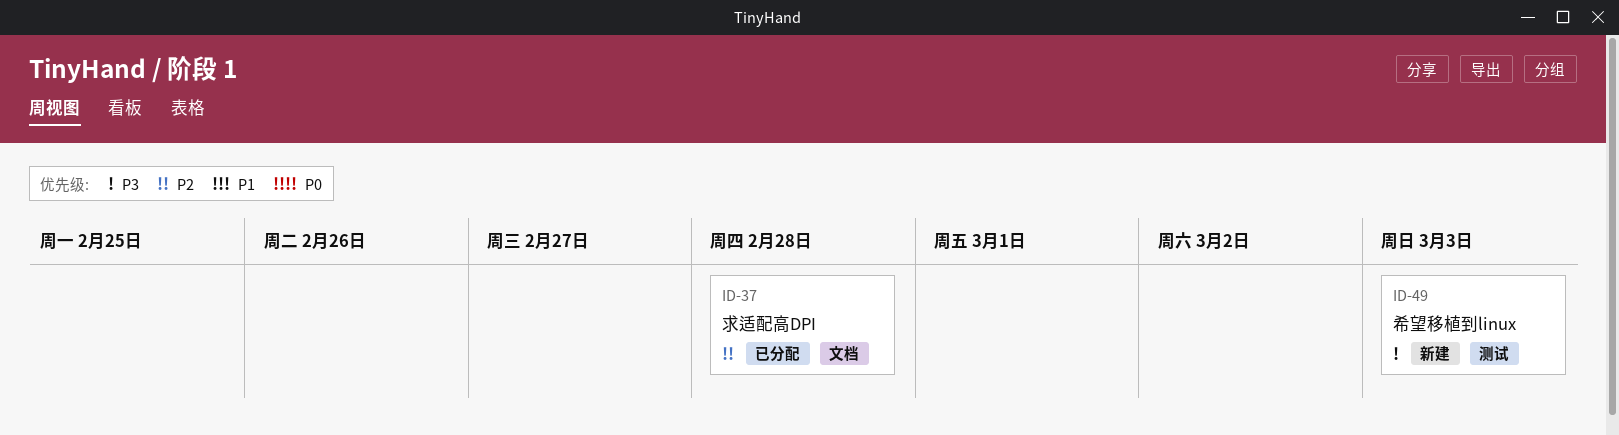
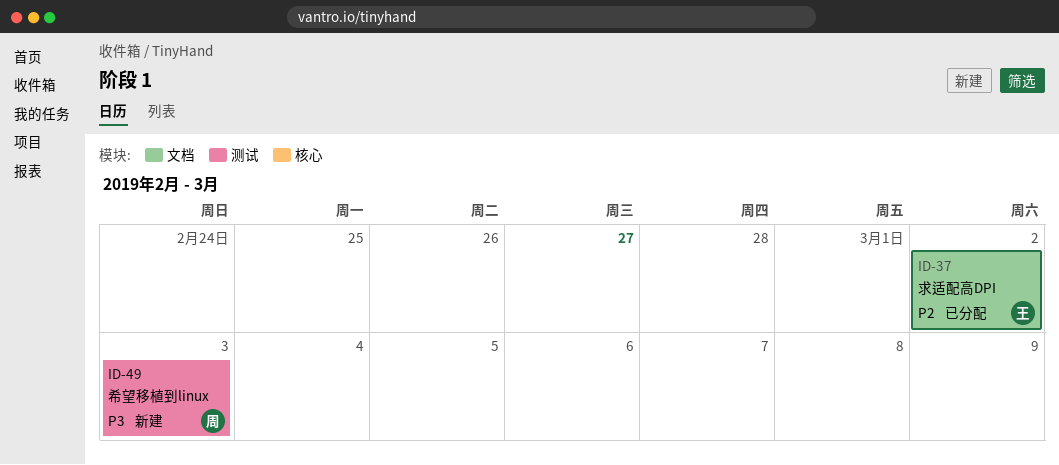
ID-37, due: Feb 28 -> Mar 2

